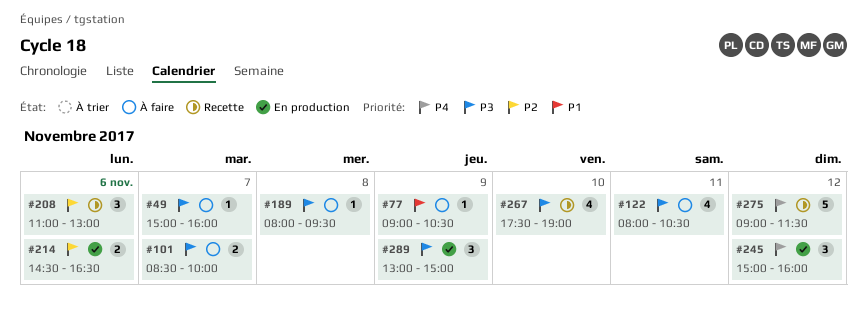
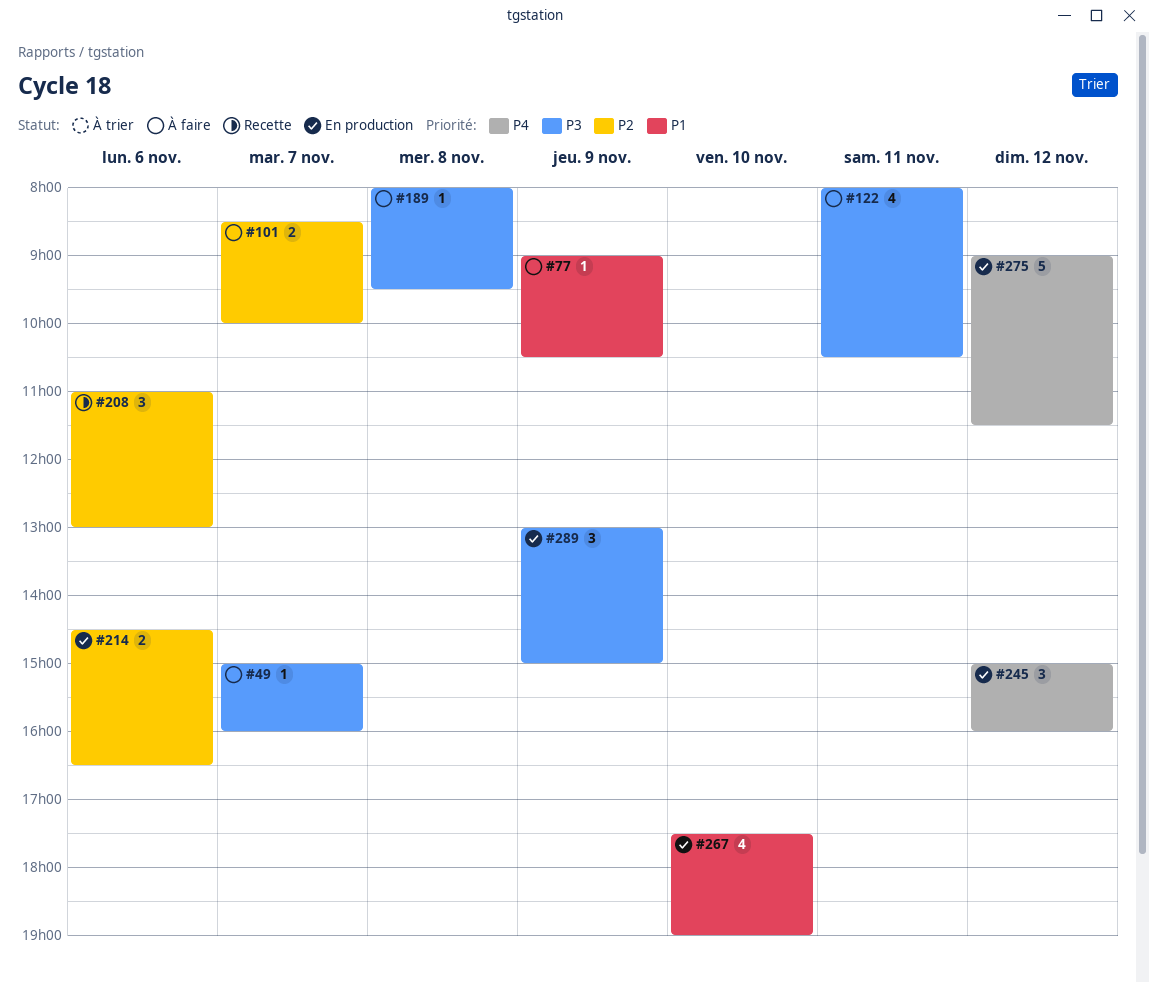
#101, priority: P3 -> P2
#267, status: Recette -> En production
#267, priority: P3 -> P1
#275, status: Recette -> En production

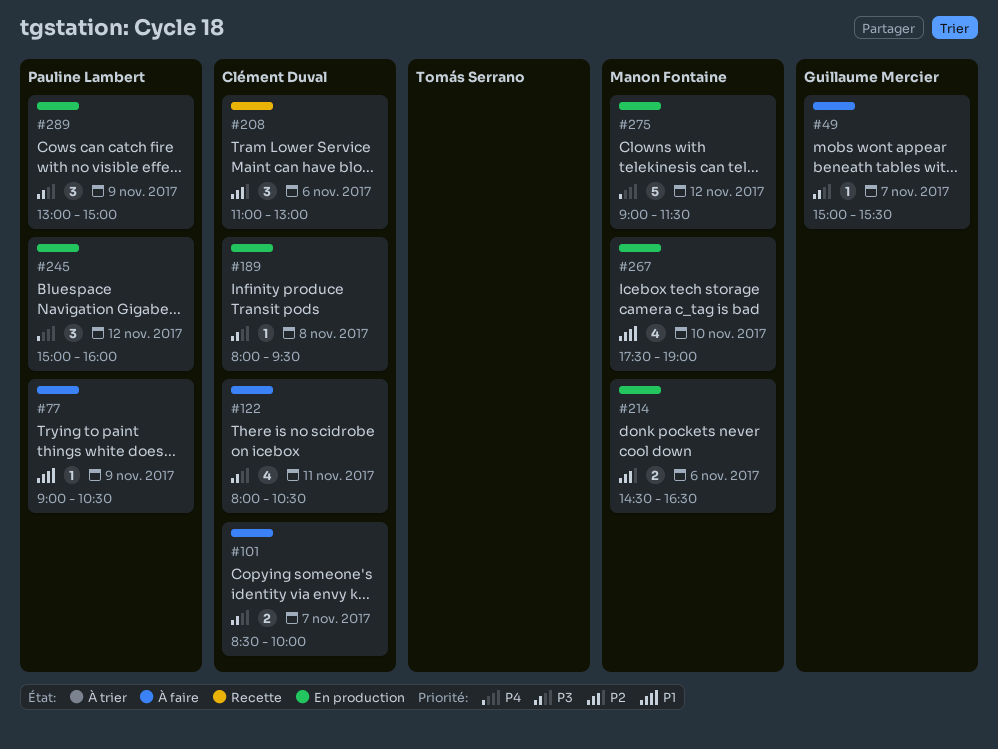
#49, ends: 16:00 -> 15:30
#101, priority: P2 -> P3
#189, status: À faire -> En production

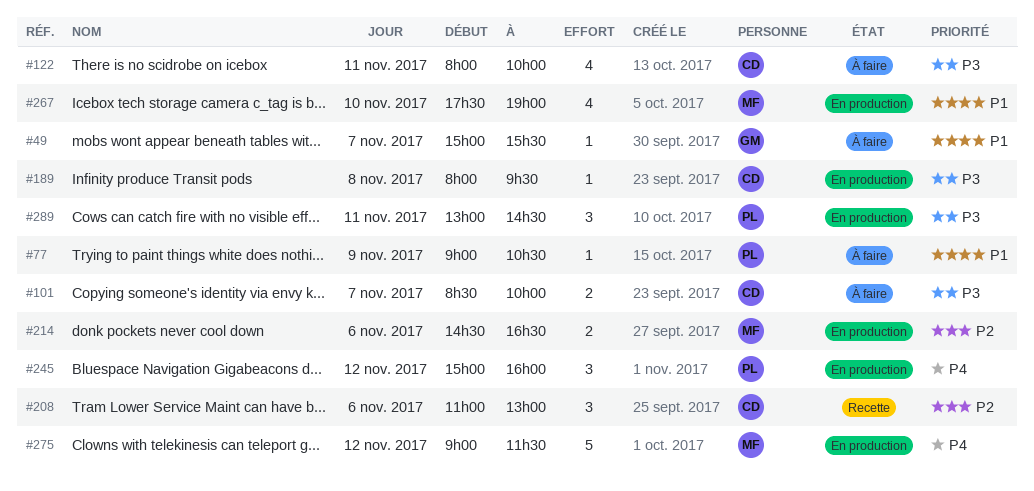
#49, priority: P3 -> P1
#122, ends: 10:30 -> 10:00
#289, day: Nov 9 -> Nov 11
#289, ends: 15:00 -> 14:30

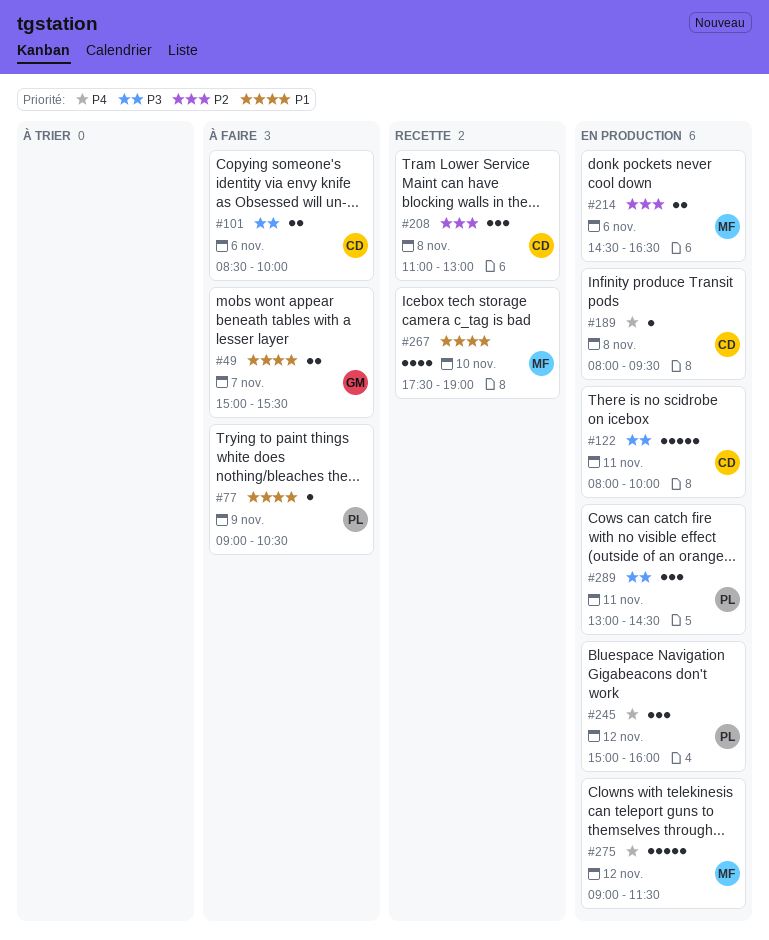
#49, estimate: 1 -> 2
#101, day: Nov 7 -> Nov 6
#122, status: À faire -> En production
#122, estimate: 4 -> 5
#189, priority: P3 -> P4
#208, day: Nov 6 -> Nov 8
#267, status: En production -> Recette

